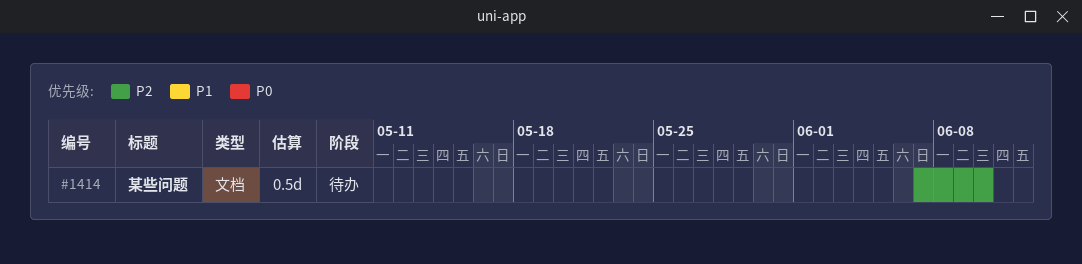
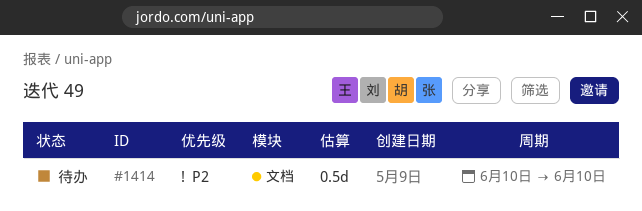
#1414, start: Jun 7 -> Jun 10

